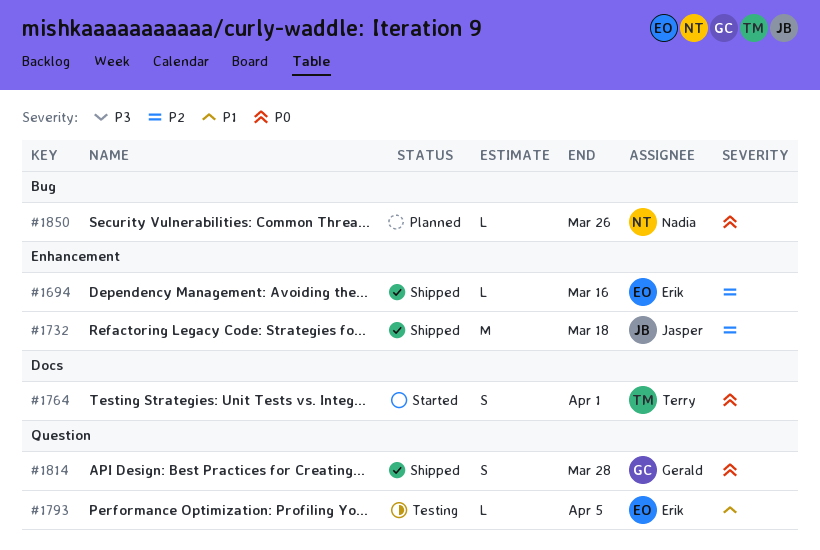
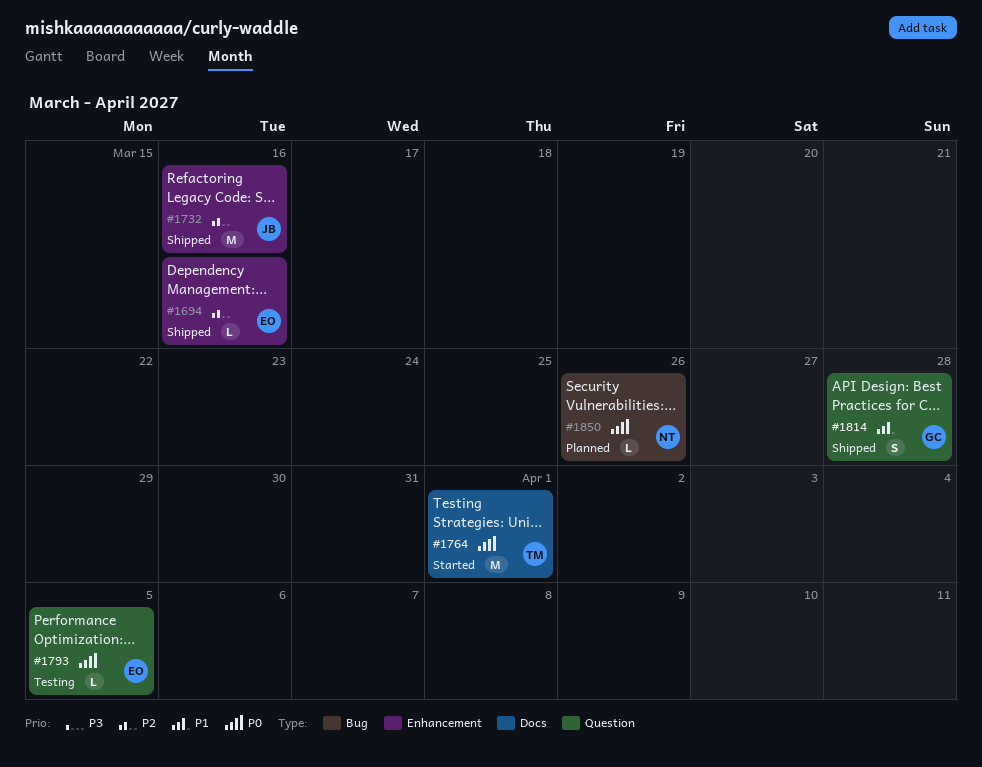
#1732, due: Mar 18 -> Mar 16
#1764, estimate: S -> M
#1793, priority: P1 -> P0
#1814, priority: P0 -> P1

